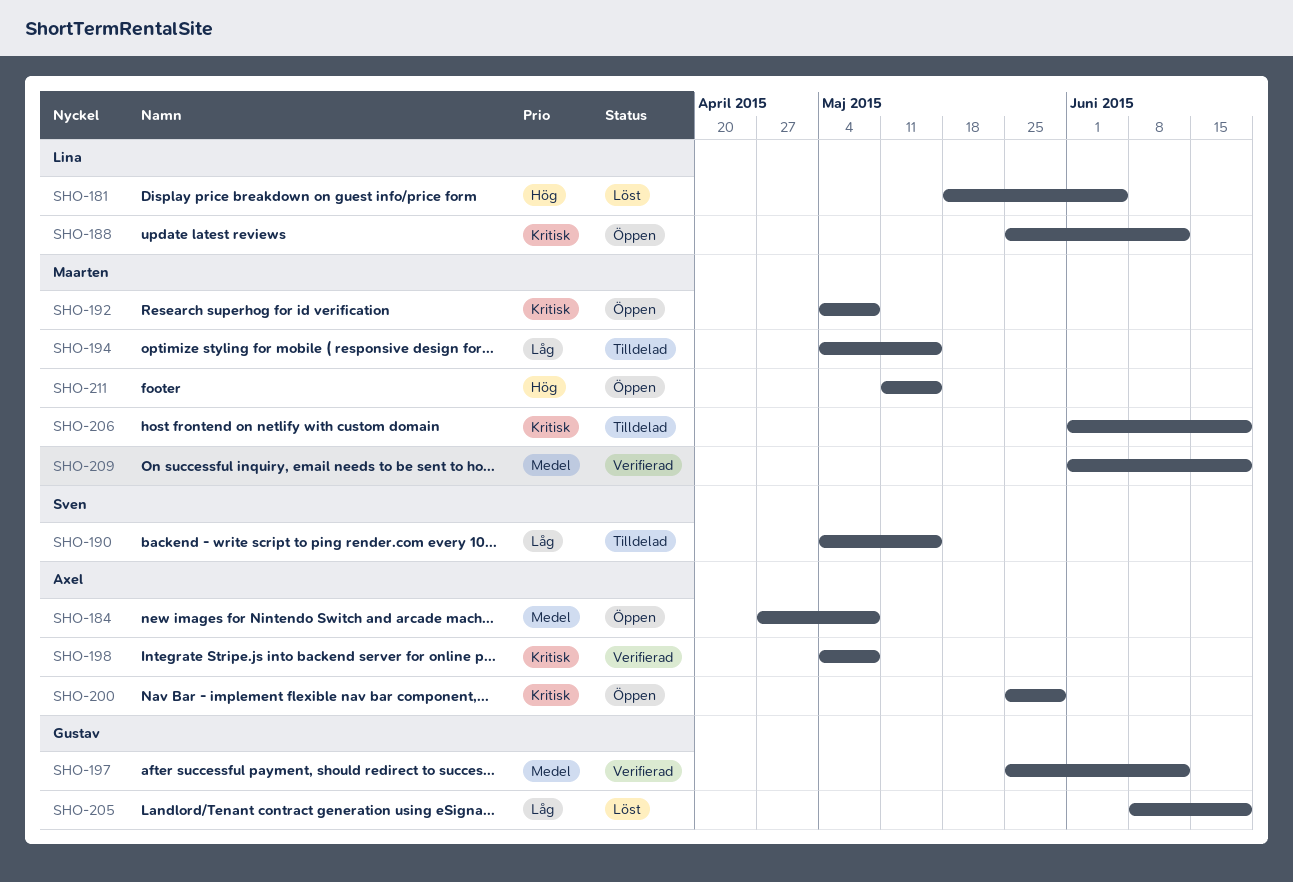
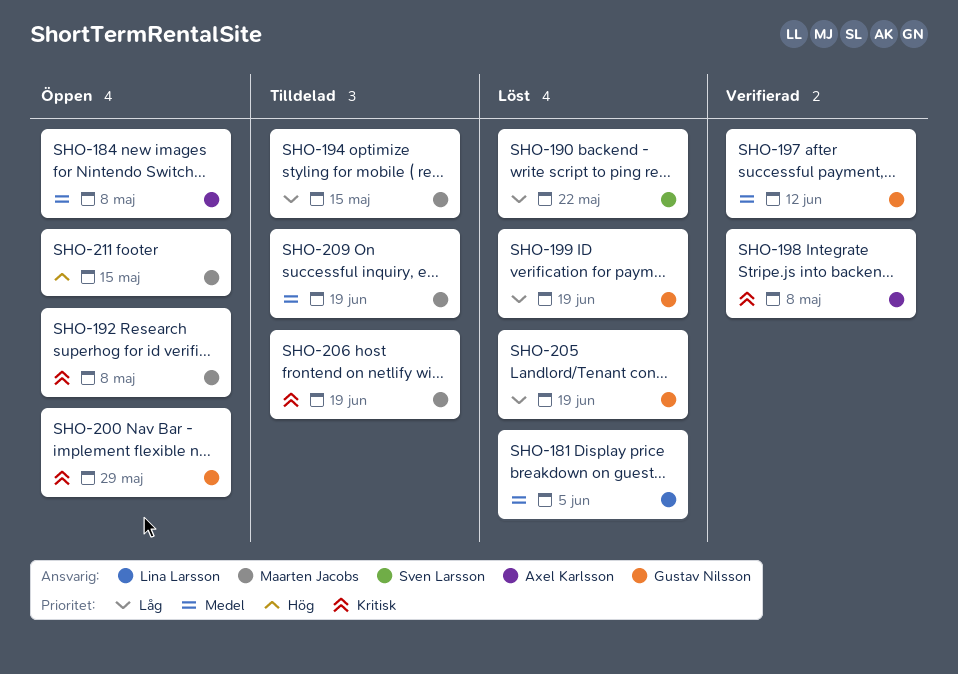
SHO-181, priority: Hög -> Medel
SHO-188: present -> none
SHO-190, status: Tilldelad -> Löst
SHO-190, due: May 15 -> May 22
SHO-199: none -> present
SHO-200, owner: Axel Karlsson -> Gustav Nilsson
SHO-209, status: Verifierad -> Tilldelad

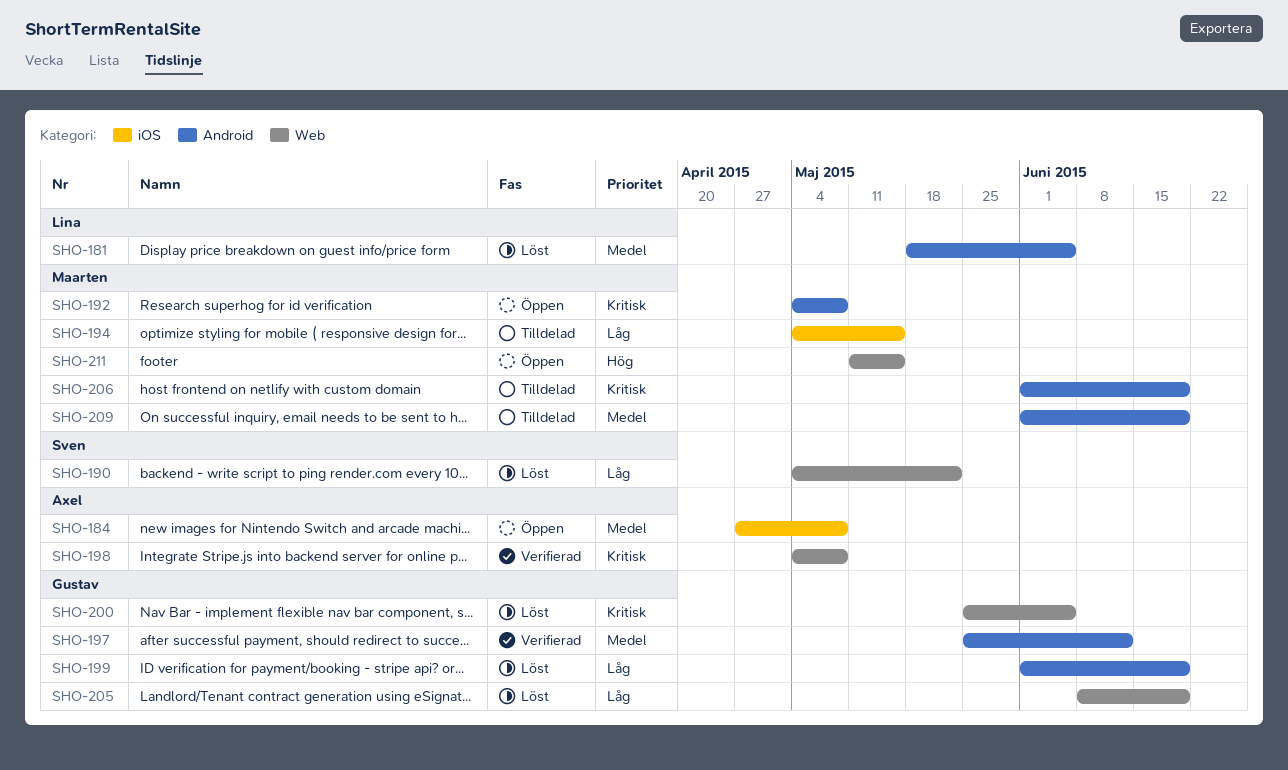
SHO-200, status: Öppen -> Löst
SHO-200, due: May 29 -> Jun 5

